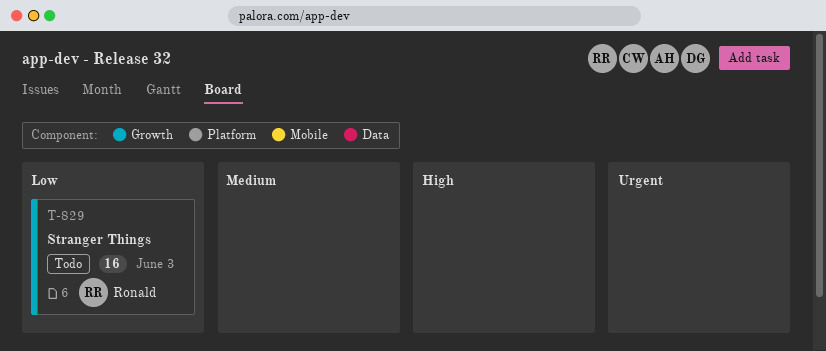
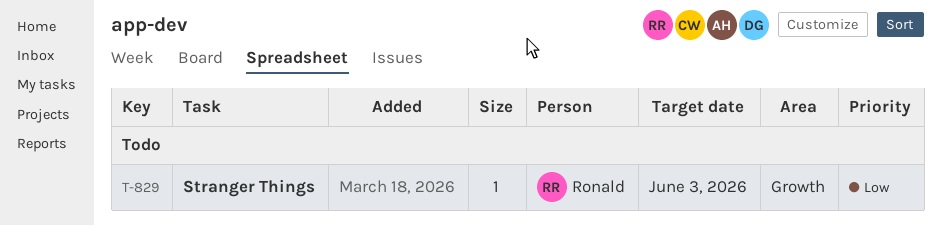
T-829, estimate: 16 -> 1

